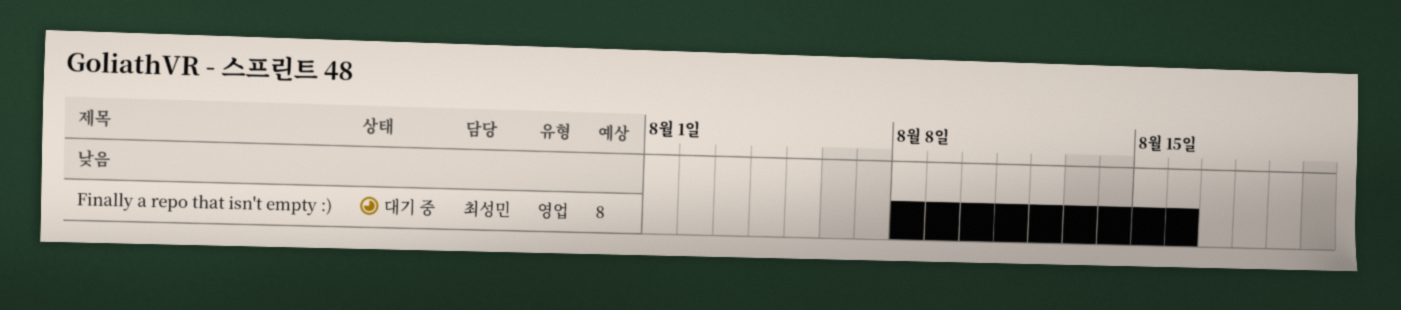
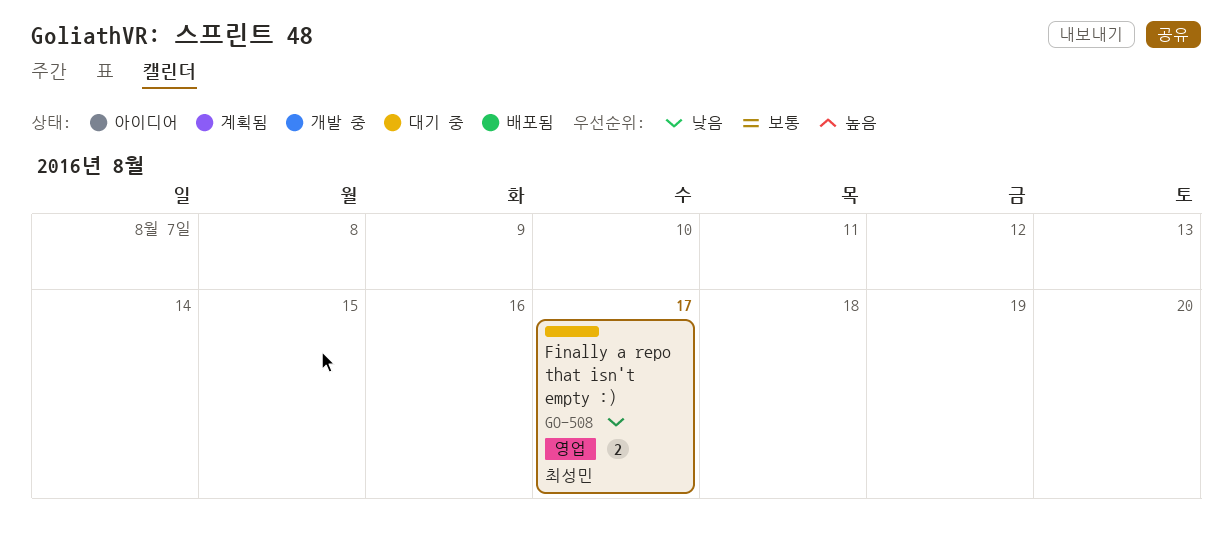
Finally a repo that isn't empty :), estimate: 8 -> 2
Finally a repo that isn't empty :), due: Aug 16 -> Aug 17

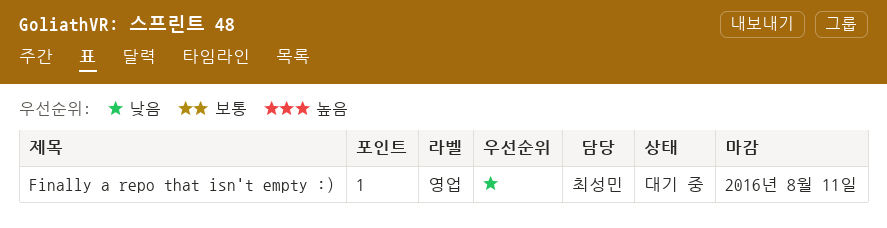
Finally a repo that isn't empty :), estimate: 2 -> 1
Finally a repo that isn't empty :), due: Aug 17 -> Aug 11

